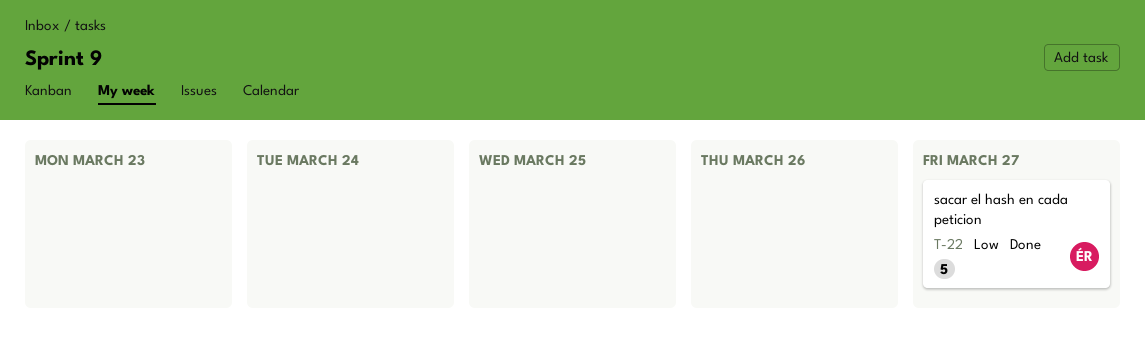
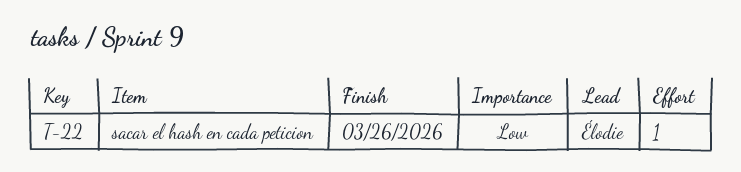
T-22, estimate: 5 -> 1
T-22, due: Mar 27 -> Mar 26

